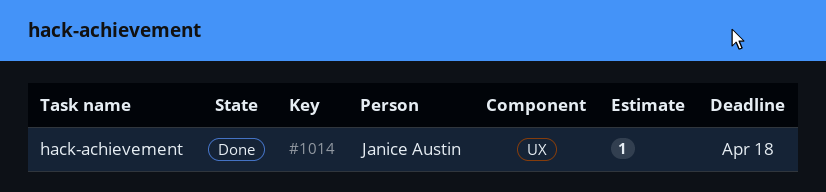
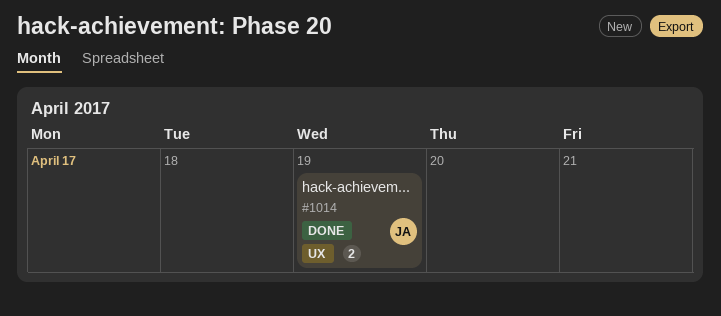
#1014, estimate: 1 -> 2
#1014, due: Apr 18 -> Apr 19

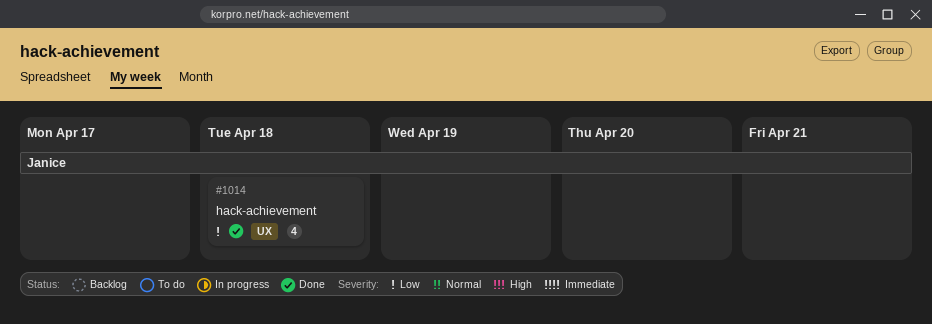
#1014, estimate: 2 -> 4
#1014, due: Apr 19 -> Apr 18

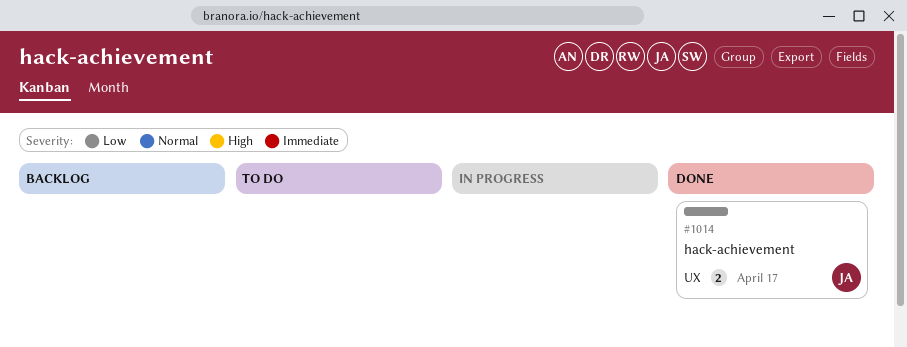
#1014, estimate: 4 -> 2
#1014, due: Apr 18 -> Apr 17

